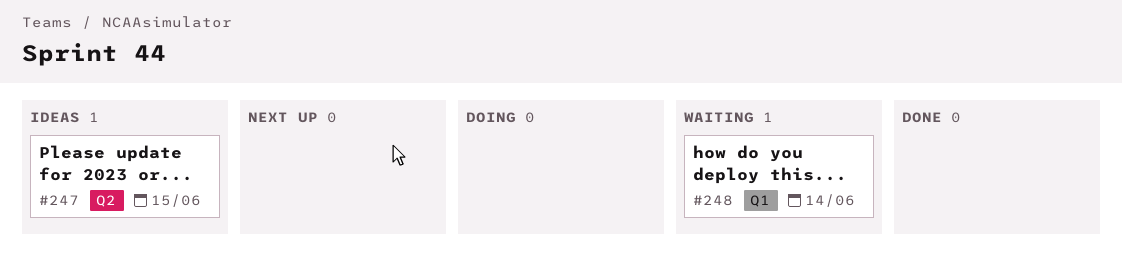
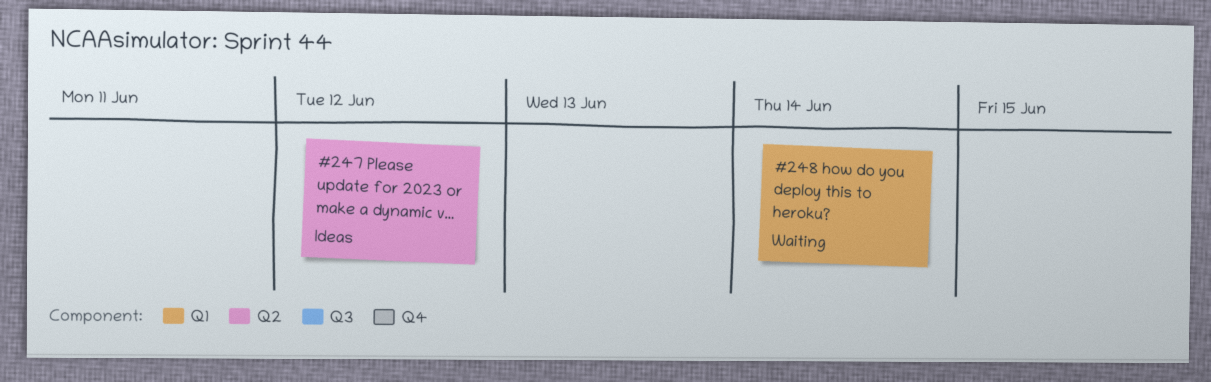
#247, due: Jun 15 -> Jun 12

